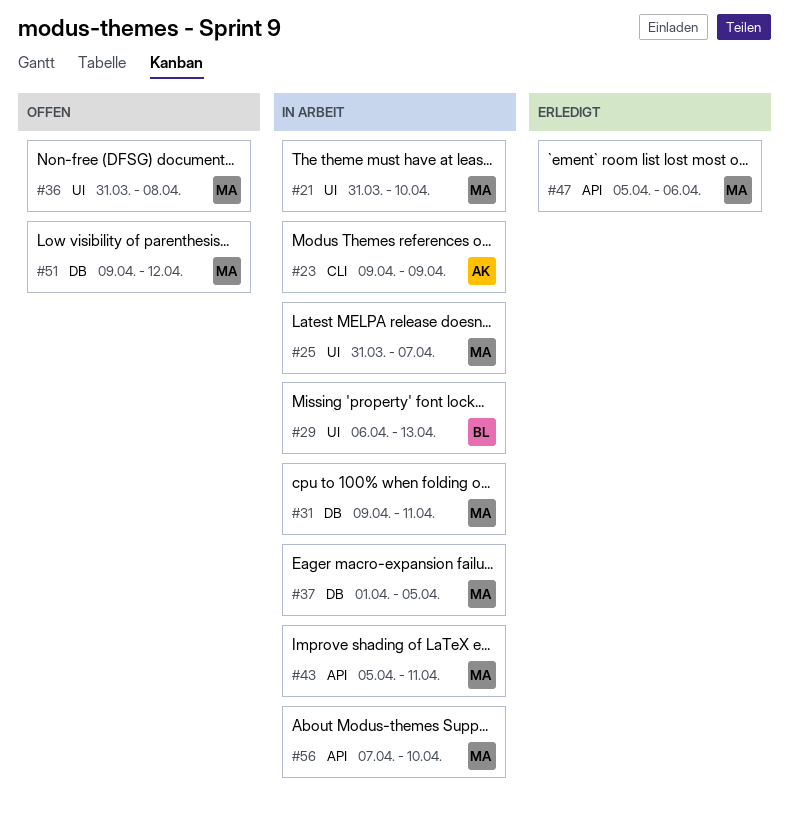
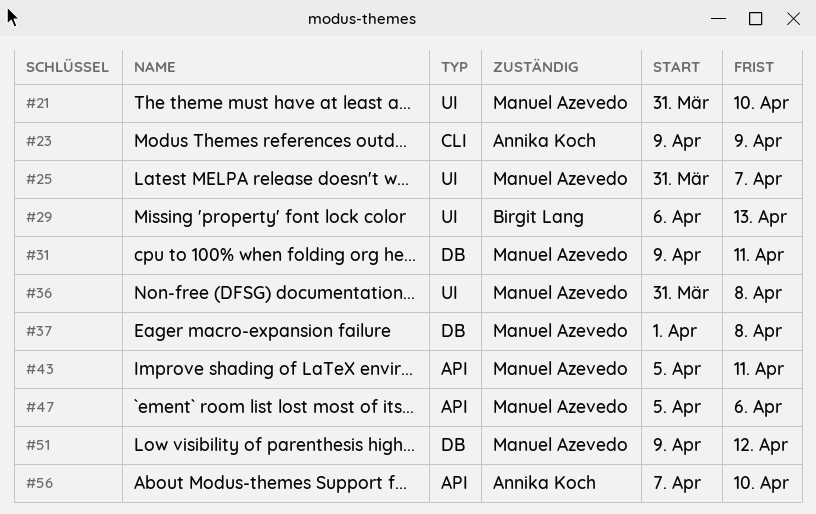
#37, due: Apr 5 -> Apr 8
#56, owner: Manuel Azevedo -> Annika Koch

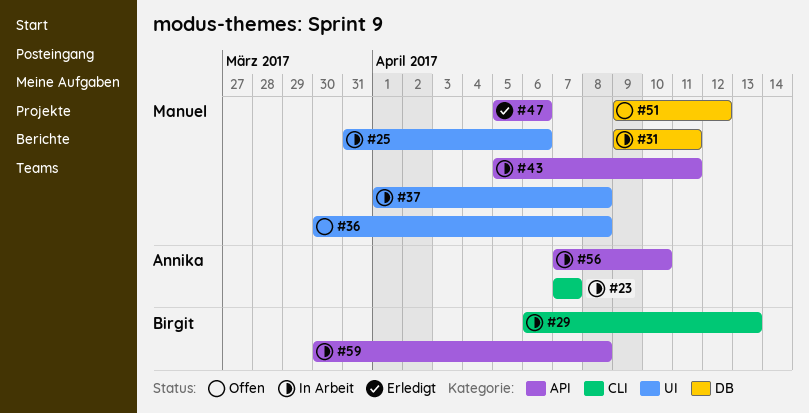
#21: present -> none
#23, start: Apr 9 -> Apr 7
#23, due: Apr 9 -> Apr 7
#25, due: Apr 7 -> Apr 6
#29, label: UI -> CLI
#36, start: Mar 31 -> Mar 30
#37, label: DB -> UI
#59: none -> present

